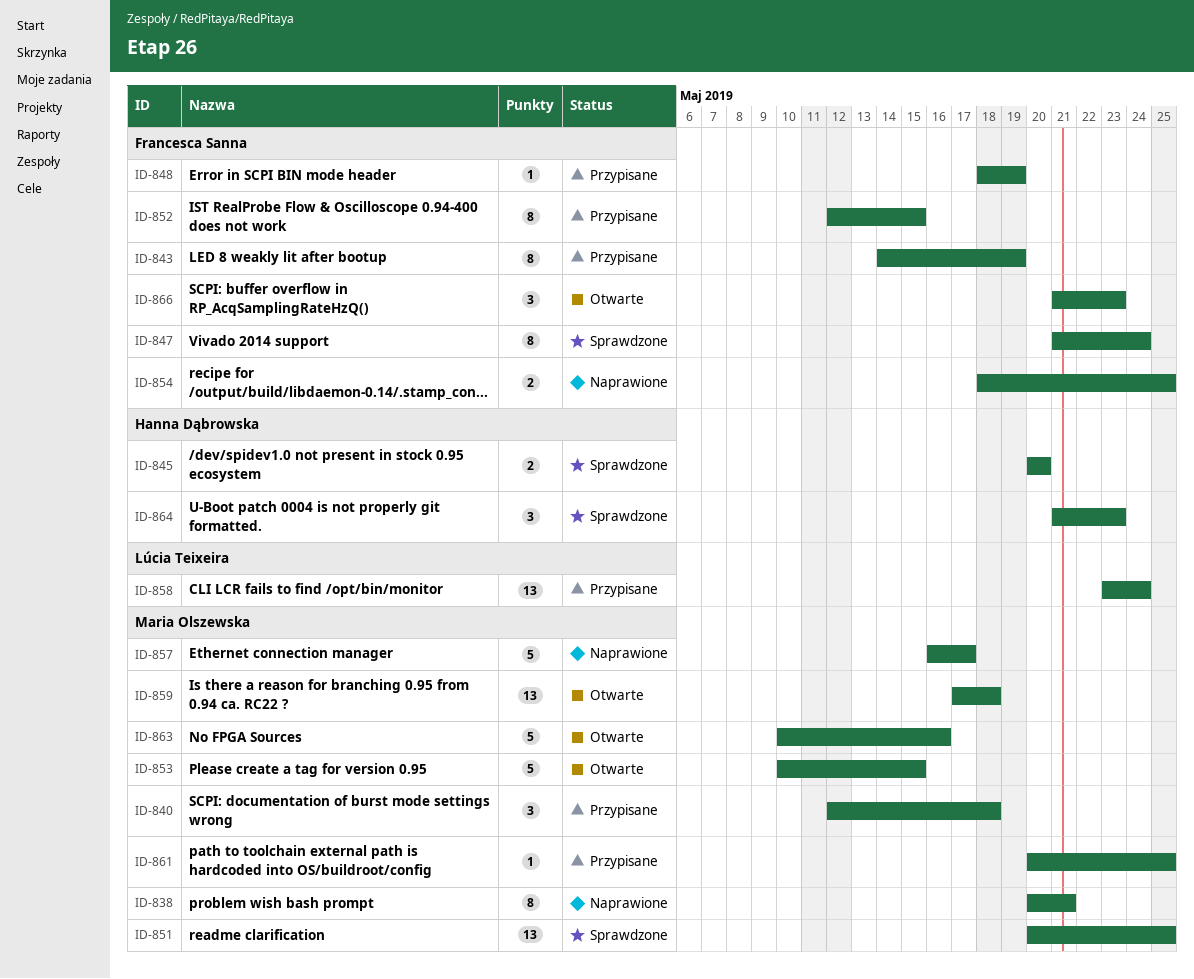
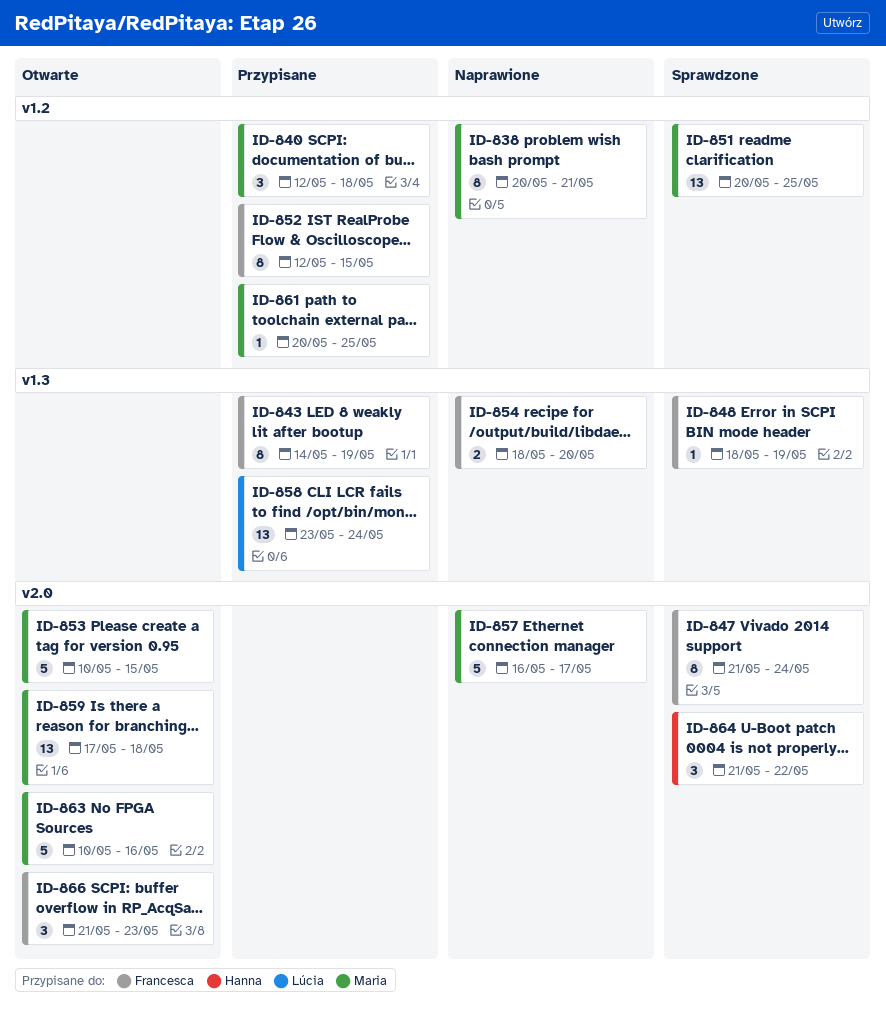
ID-845: present -> none
ID-848, status: Przypisane -> Sprawdzone
ID-854, due: May 25 -> May 20
ID-864, due: May 23 -> May 22

